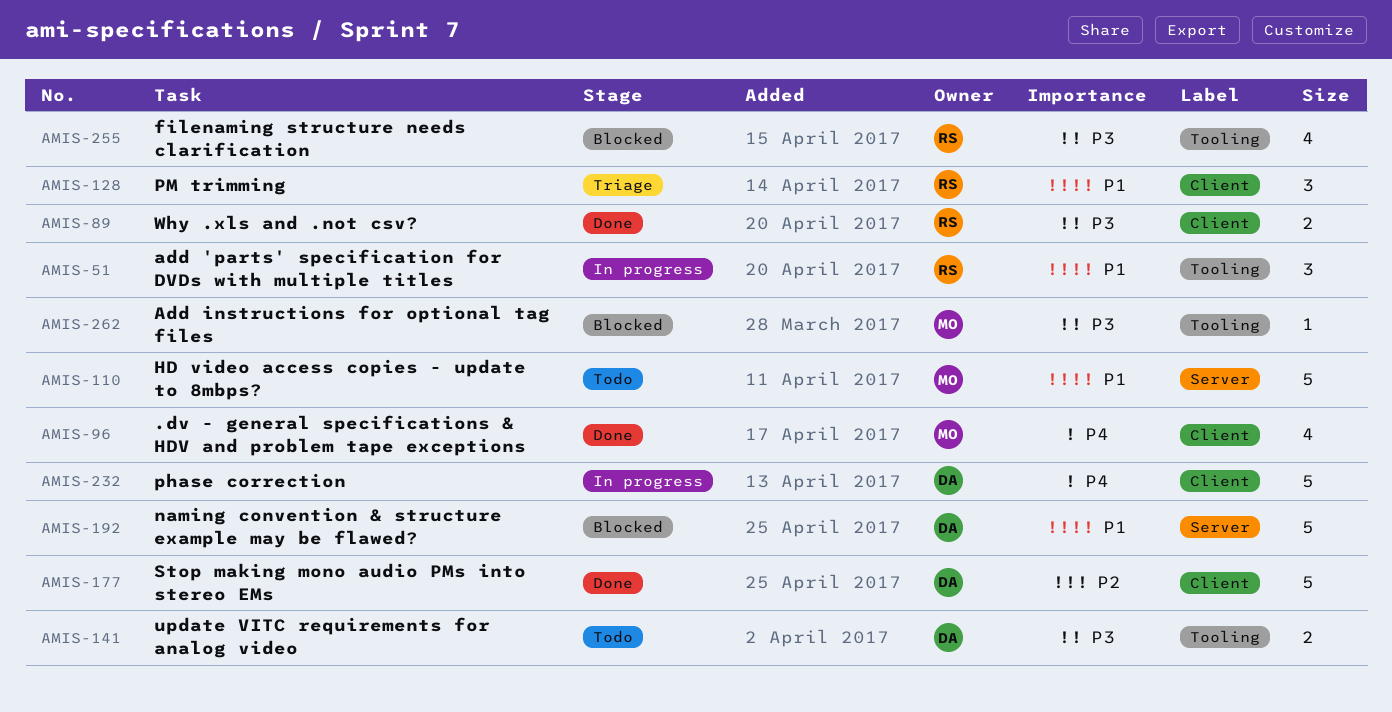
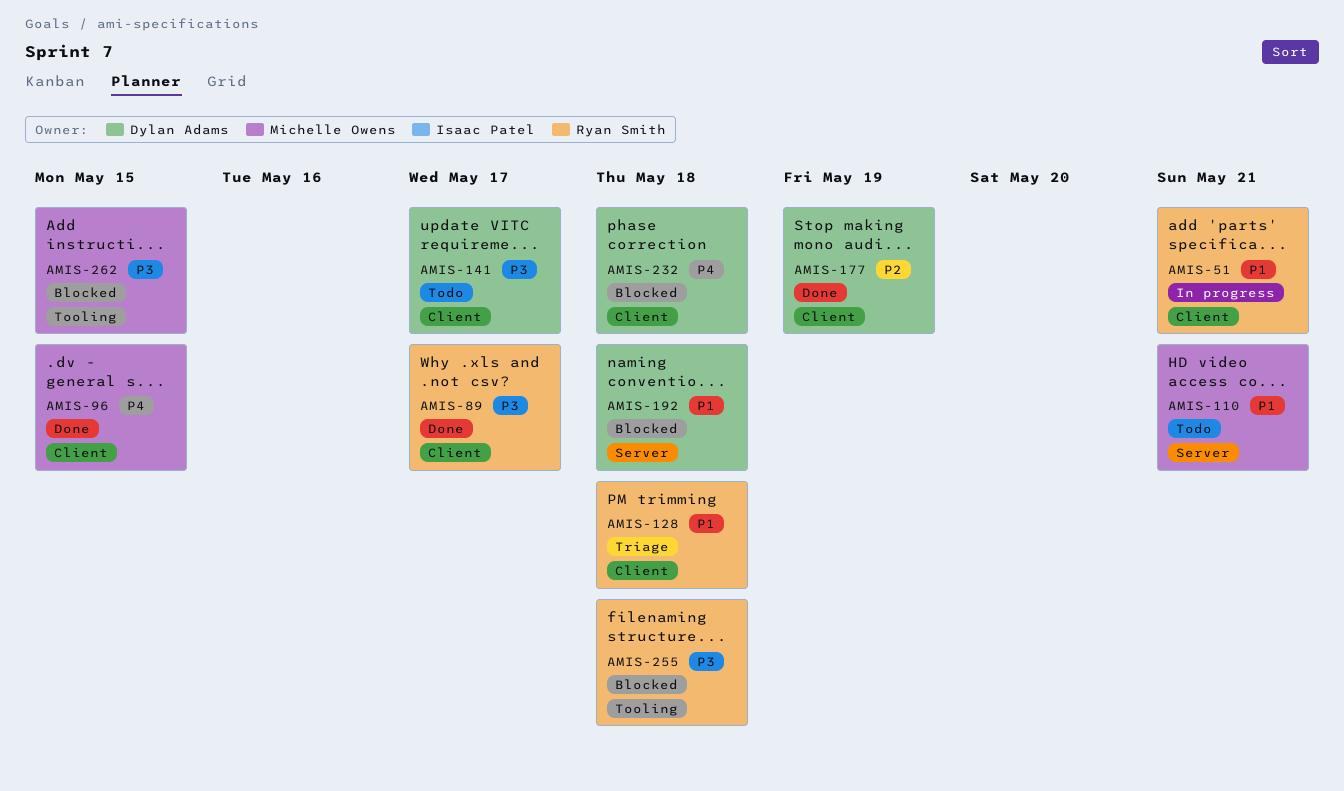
AMIS-51, label: Tooling -> Client
AMIS-141, label: Tooling -> Client
AMIS-232, status: In progress -> Blocked

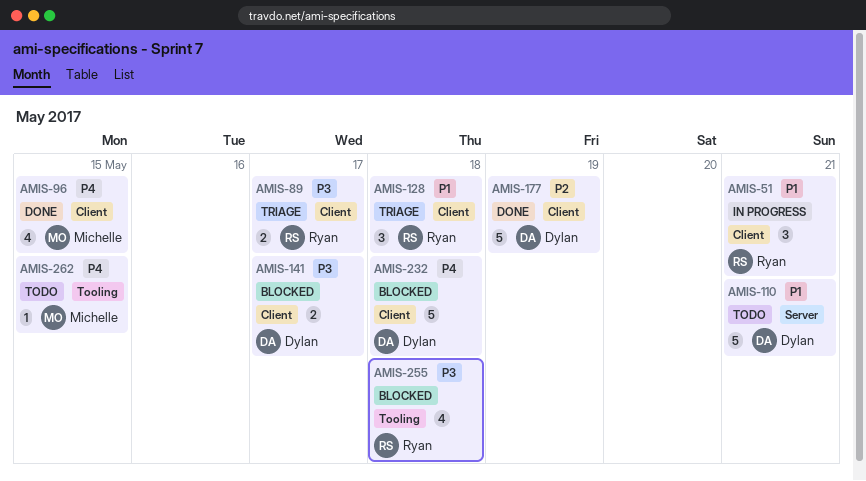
AMIS-89, status: Done -> Triage
AMIS-110, owner: Michelle Owens -> Dylan Adams
AMIS-141, status: Todo -> Blocked
AMIS-192: present -> none
AMIS-262, status: Blocked -> Todo
AMIS-262, priority: P3 -> P4

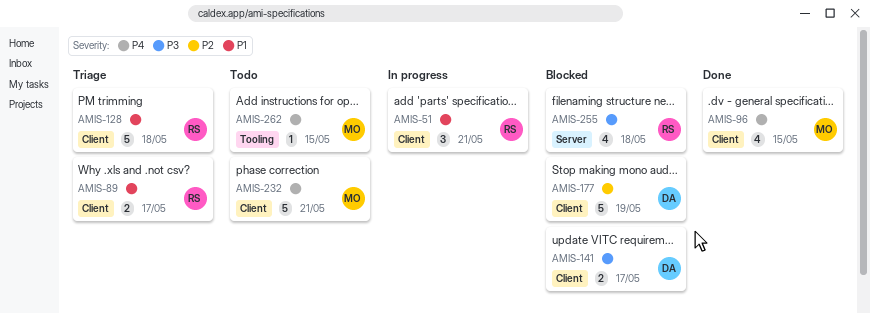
AMIS-89, priority: P3 -> P1
AMIS-110: present -> none
AMIS-128, estimate: 3 -> 5
AMIS-177, status: Done -> Blocked
AMIS-232, status: Blocked -> Todo
AMIS-232, owner: Dylan -> Michelle
AMIS-232, due: May 18 -> May 21
AMIS-255, label: Tooling -> Server

